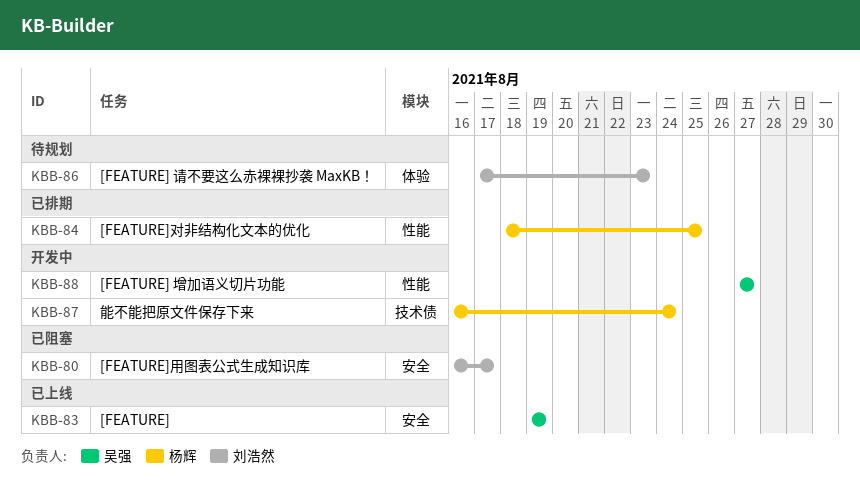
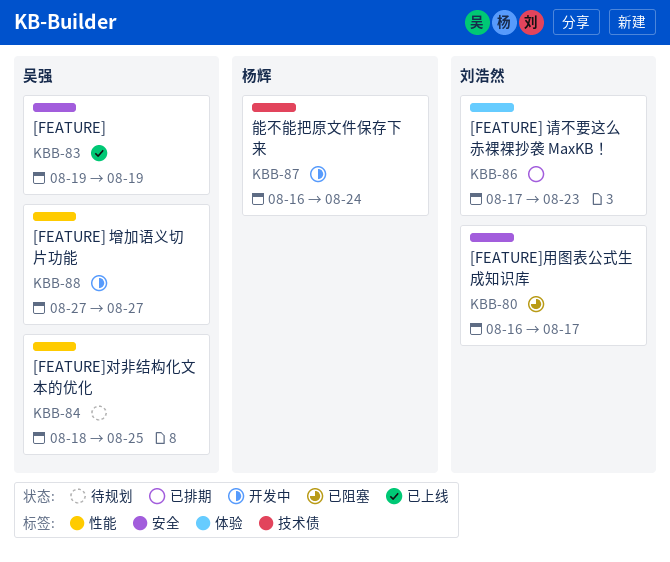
KBB-84, status: 已排期 -> 待规划
KBB-84, owner: 杨辉 -> 吴强
KBB-86, status: 待规划 -> 已排期

